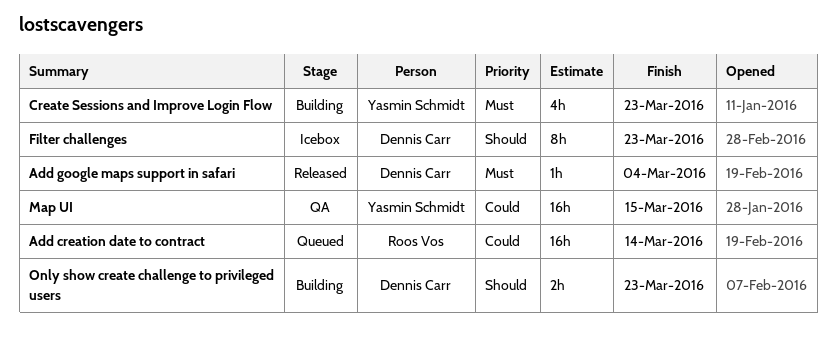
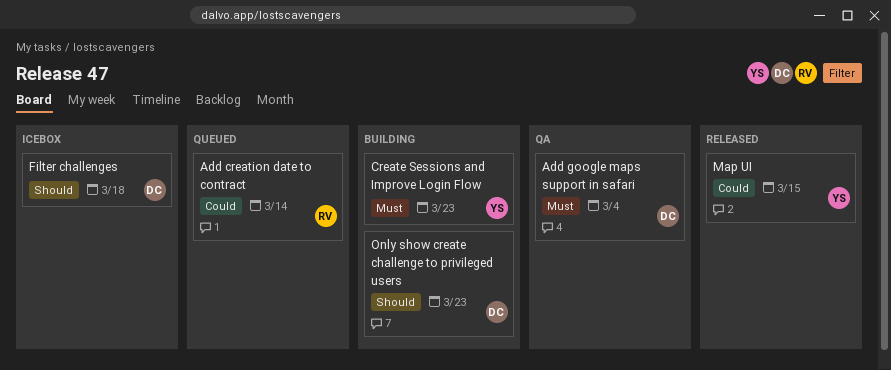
Add google maps support in safari, status: Released -> QA
Filter challenges, due: Mar 23 -> Mar 18
Map UI, status: QA -> Released

